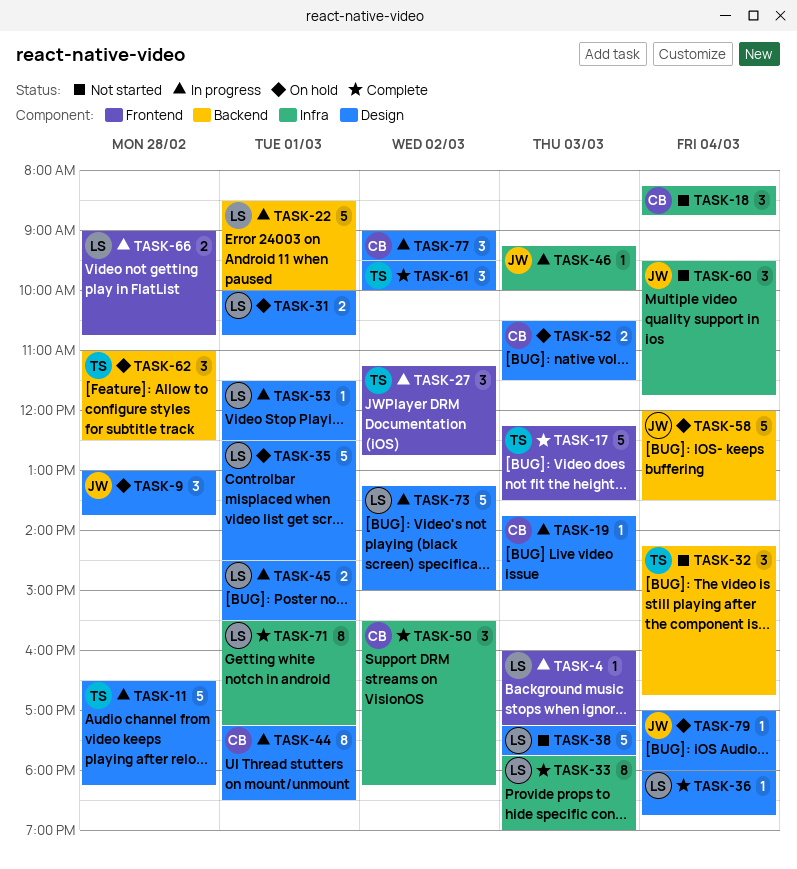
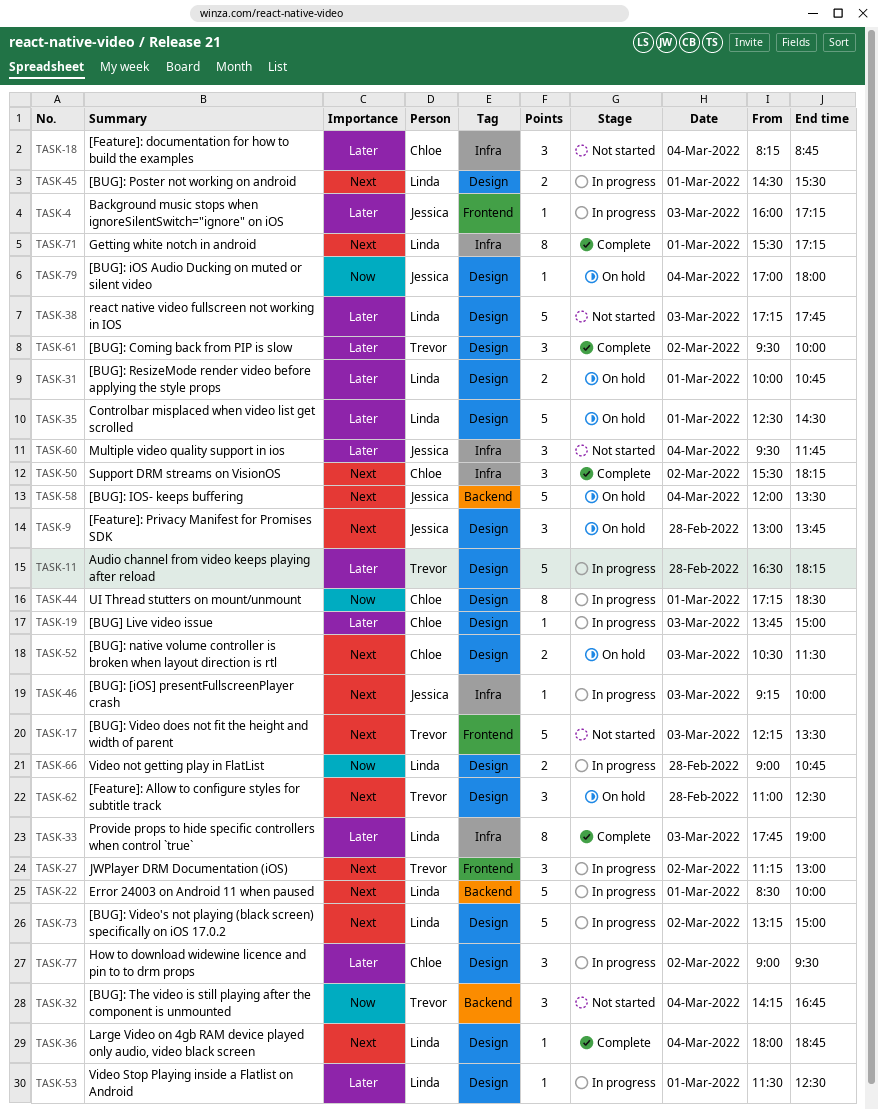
TASK-4, owner: Linda -> Jessica
TASK-17, status: Complete -> Not started
TASK-27, ends: 12:45 -> 13:00
TASK-62, label: Backend -> Design
TASK-66, label: Frontend -> Design

